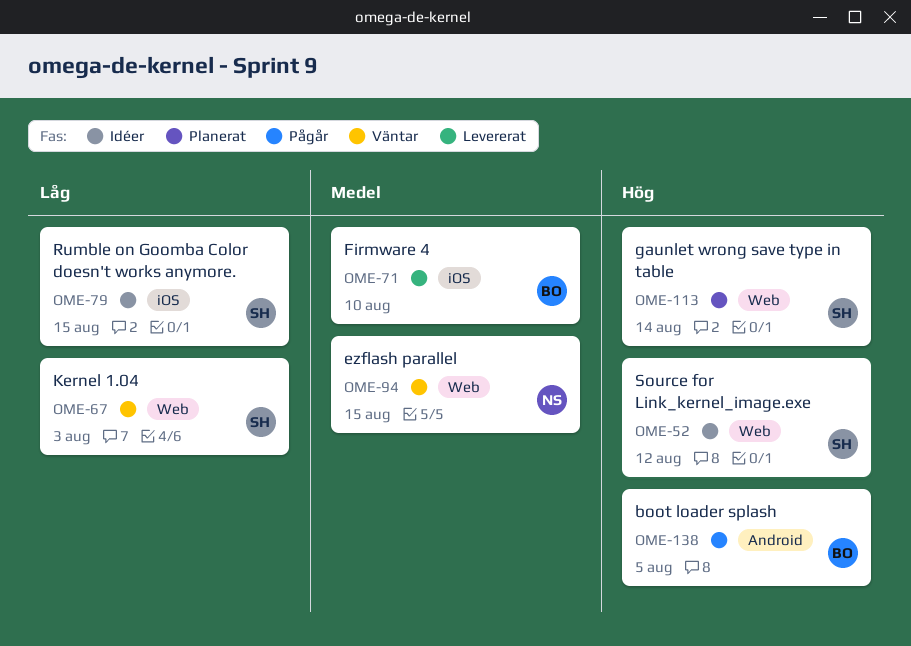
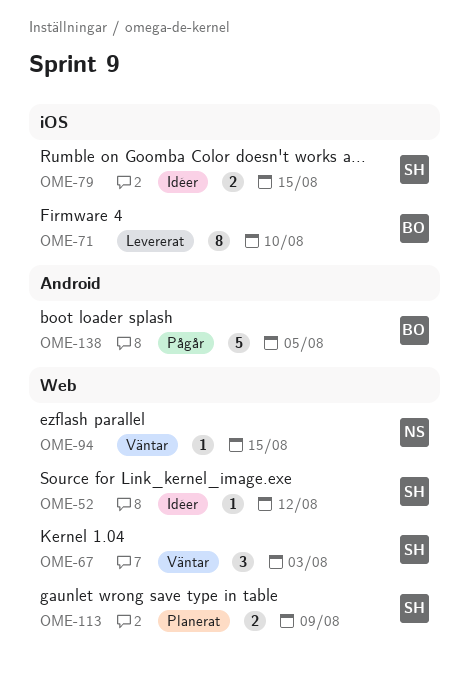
OME-113, due: Aug 14 -> Aug 9

